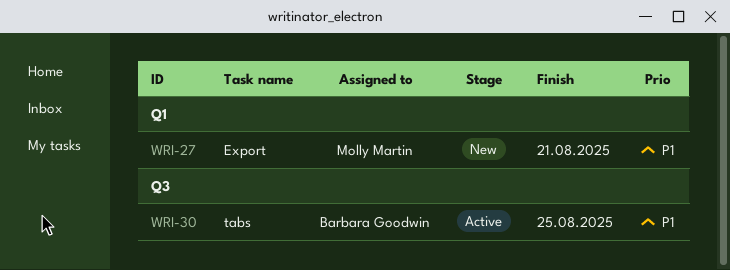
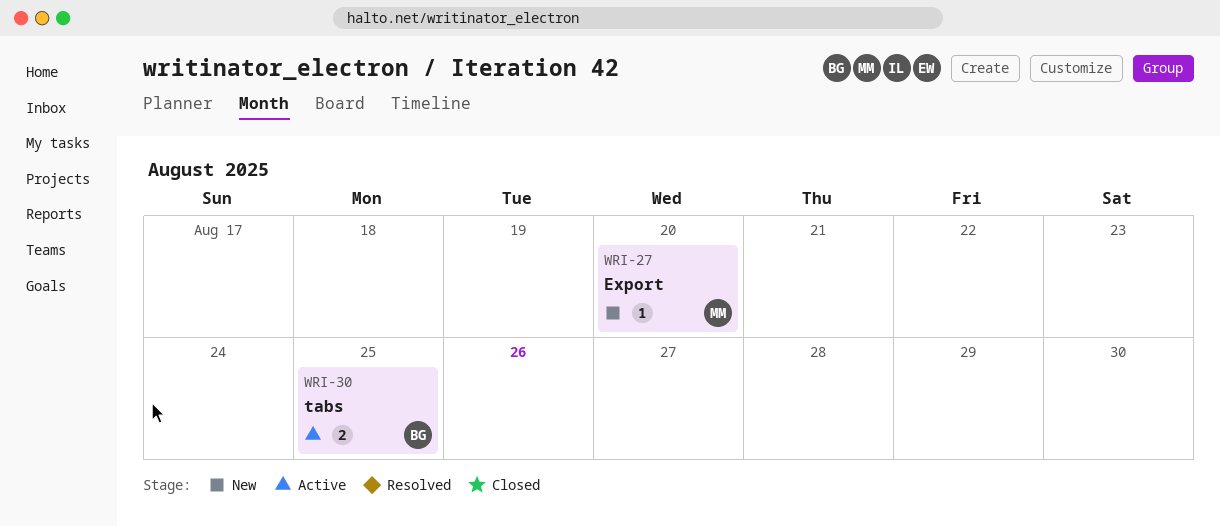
WRI-27, due: Aug 21 -> Aug 20

